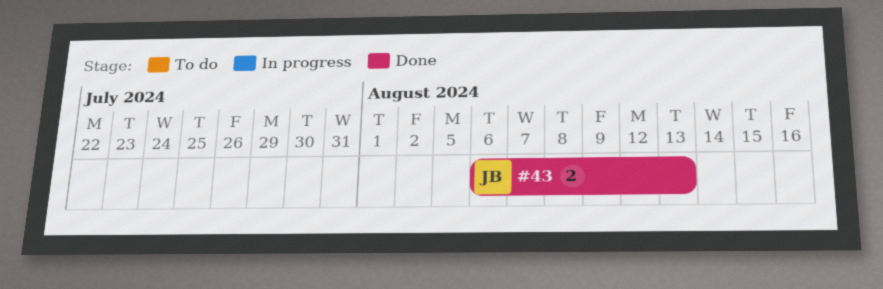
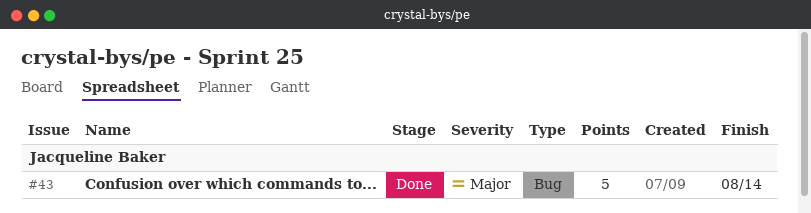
#43, estimate: 2 -> 5
#43, due: Aug 13 -> Aug 14

